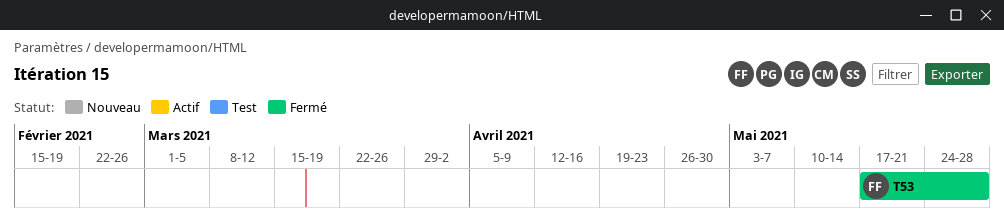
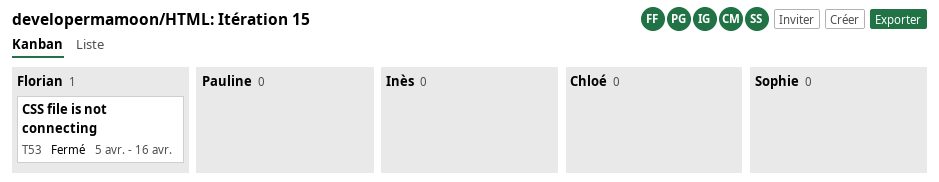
T53, start: May 17 -> Apr 5
T53, due: May 28 -> Apr 16

